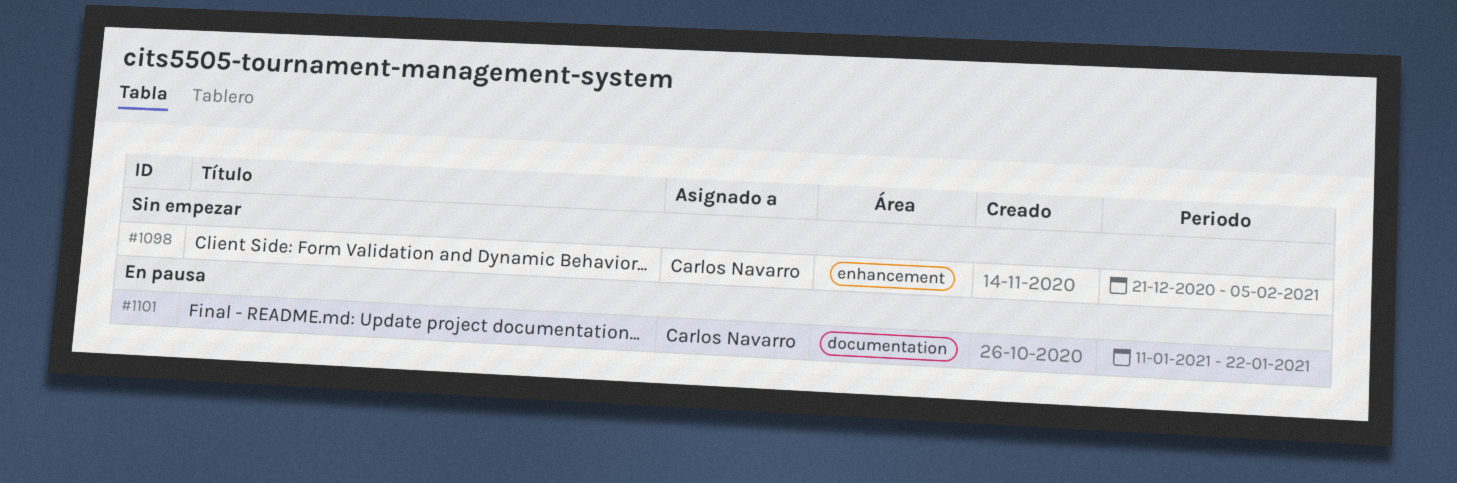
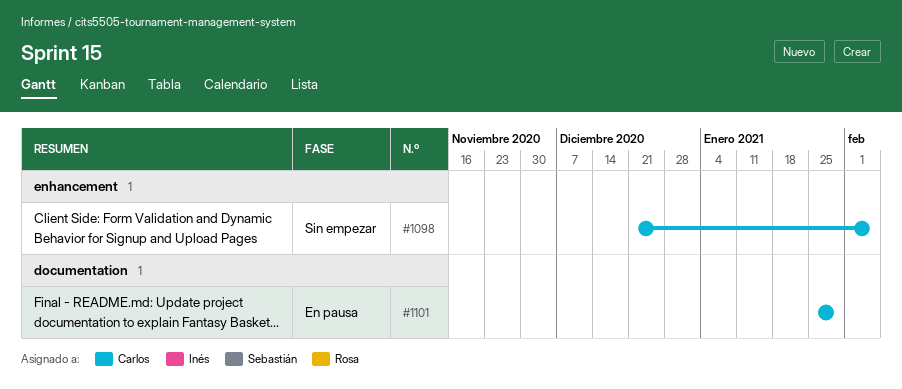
#1101, start: Jan 11 -> Jan 25
#1101, due: Jan 22 -> Jan 29

